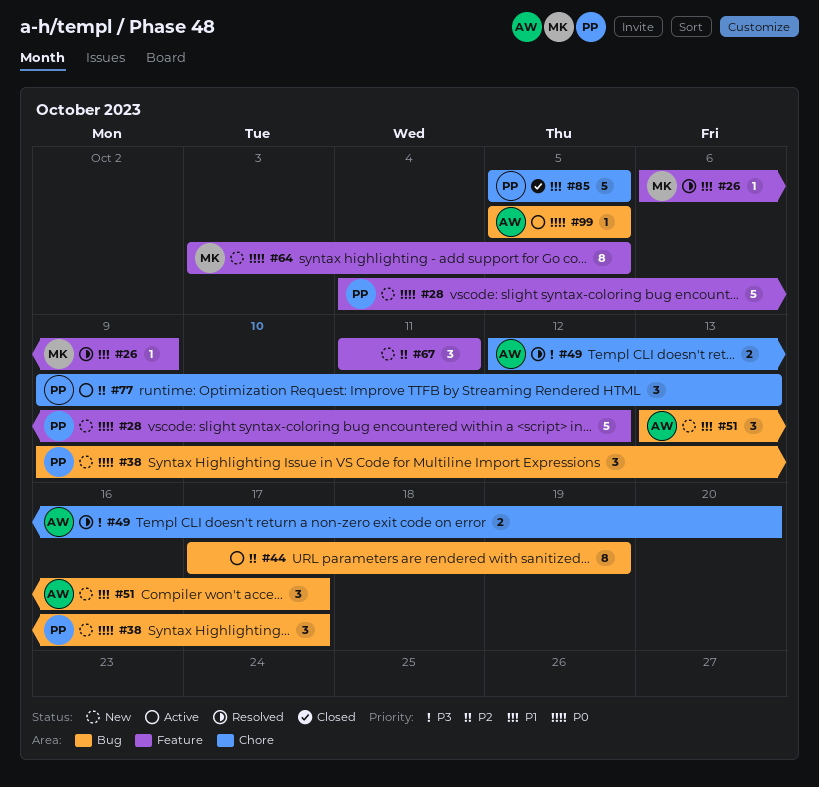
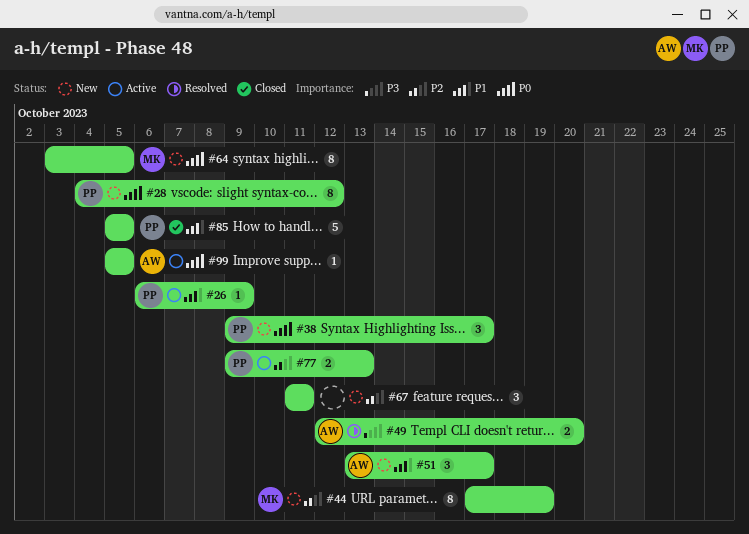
#26, status: Resolved -> Active
#26, owner: MK -> PP
#28, estimate: 5 -> 8
#44, status: Active -> New
#44, owner: none -> MK
#77, estimate: 3 -> 2

